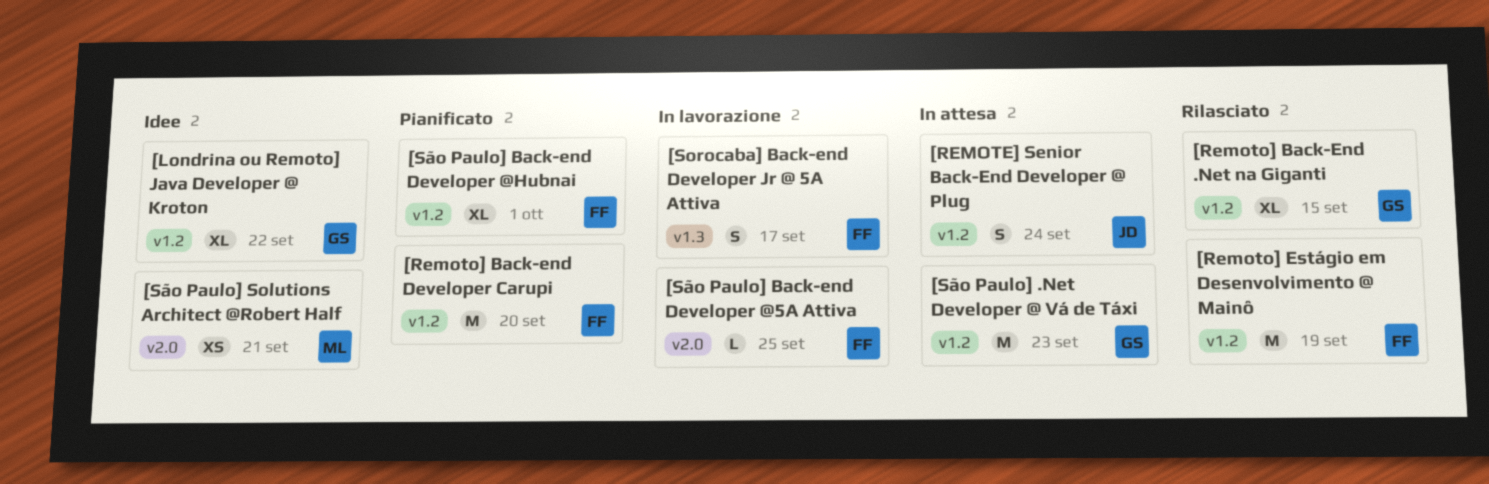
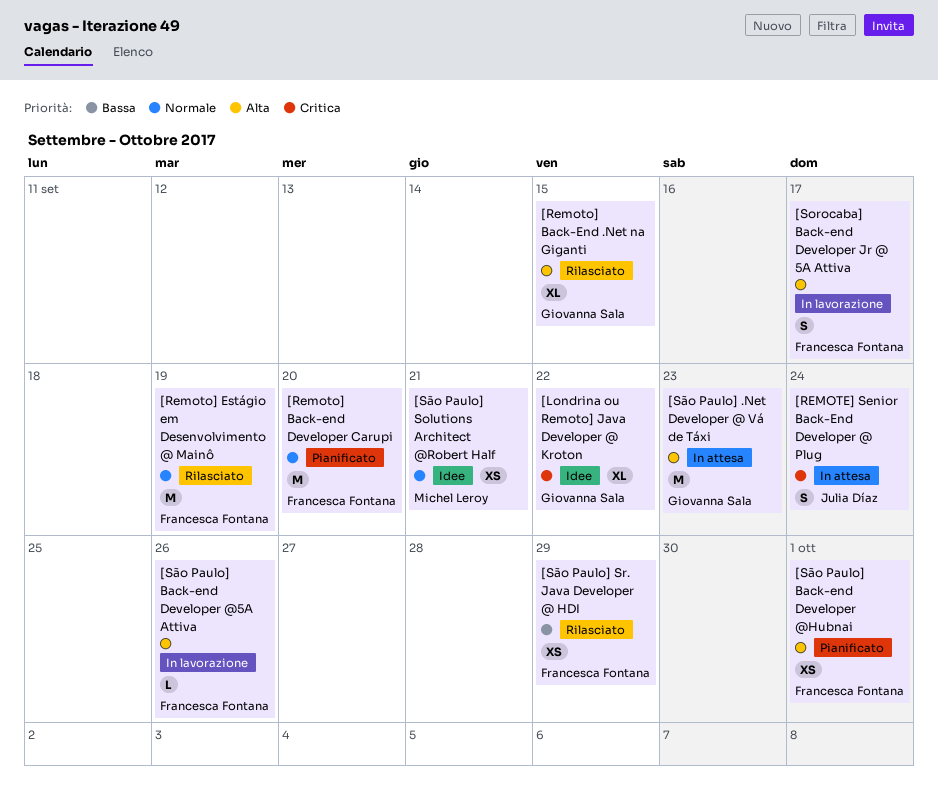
[São Paulo] Back-end Developer @5A Attiva, due: Sep 25 -> Sep 26
[São Paulo] Back-end Developer @Hubnai, estimate: XL -> XS
[São Paulo] Sr. Java Developer @ HDI: none -> present

